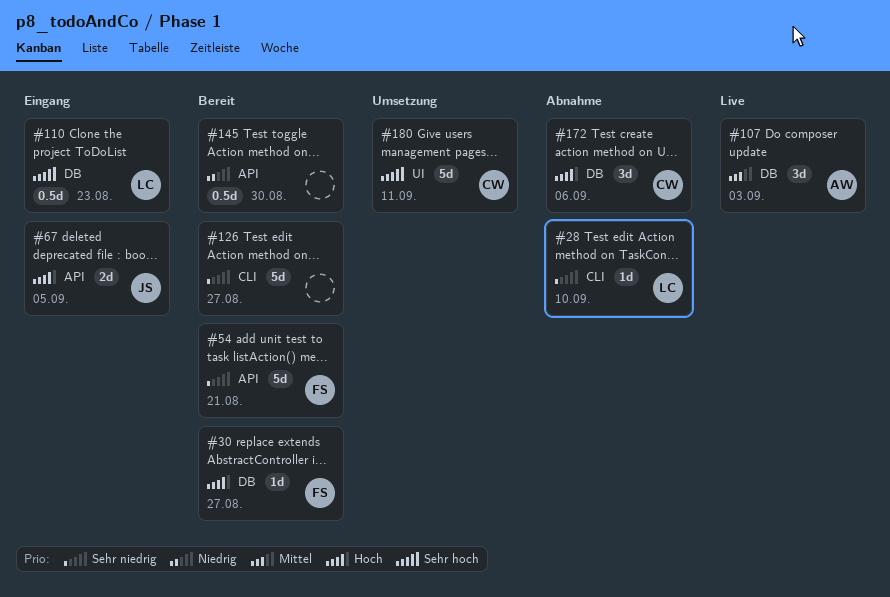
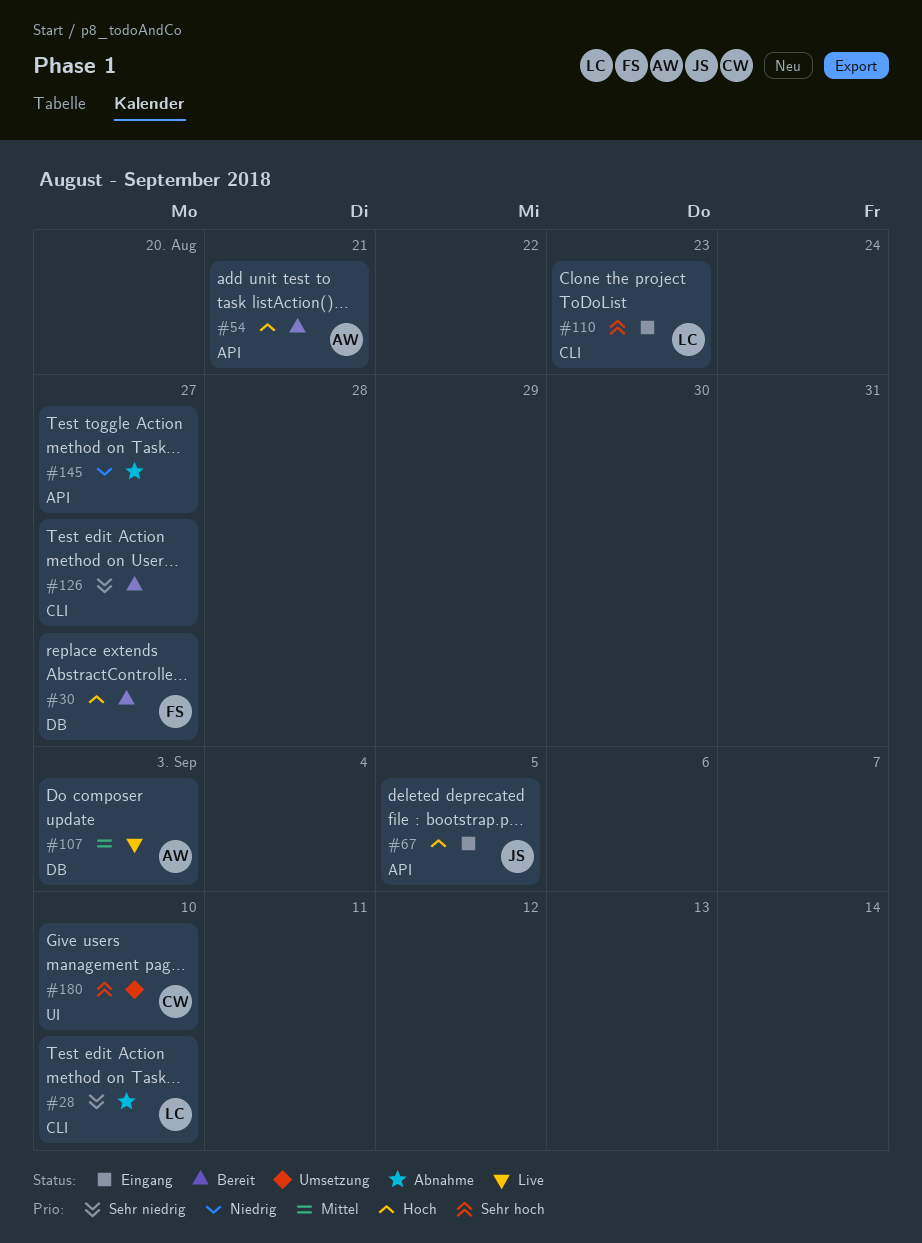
#54, owner: FS -> AW
#54, priority: Sehr niedrig -> Hoch
#110, label: DB -> CLI
#145, status: Bereit -> Abnahme
#145, due: Aug 30 -> Aug 27
#172: present -> none
#180, due: Sep 11 -> Sep 10

